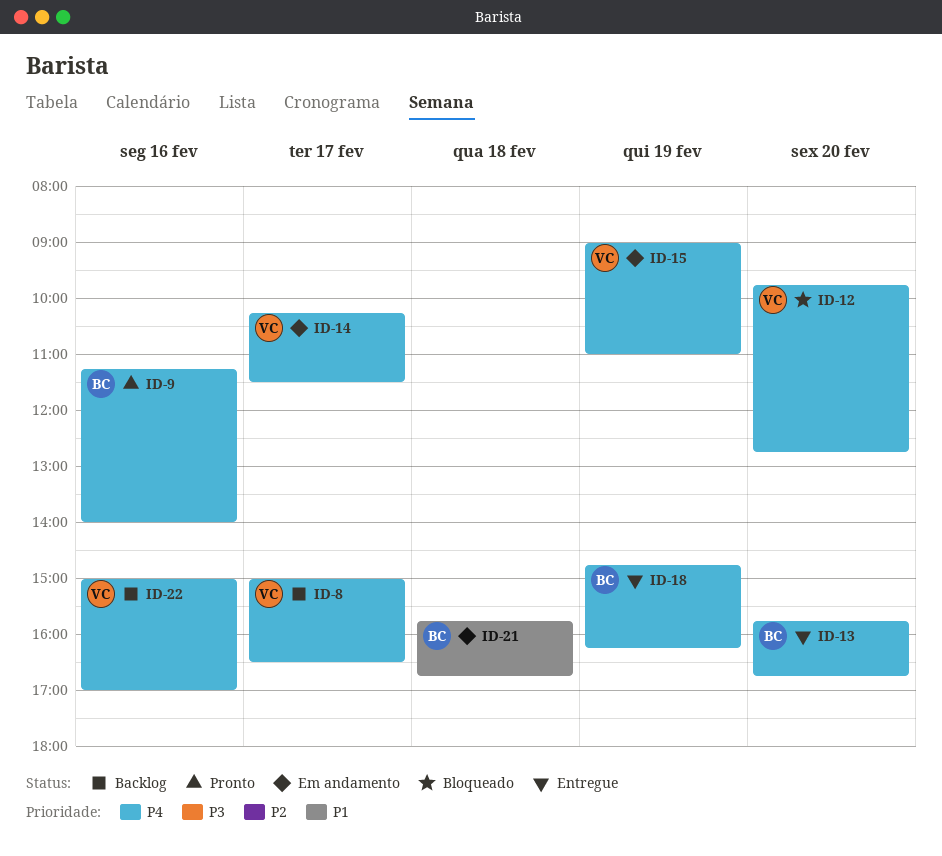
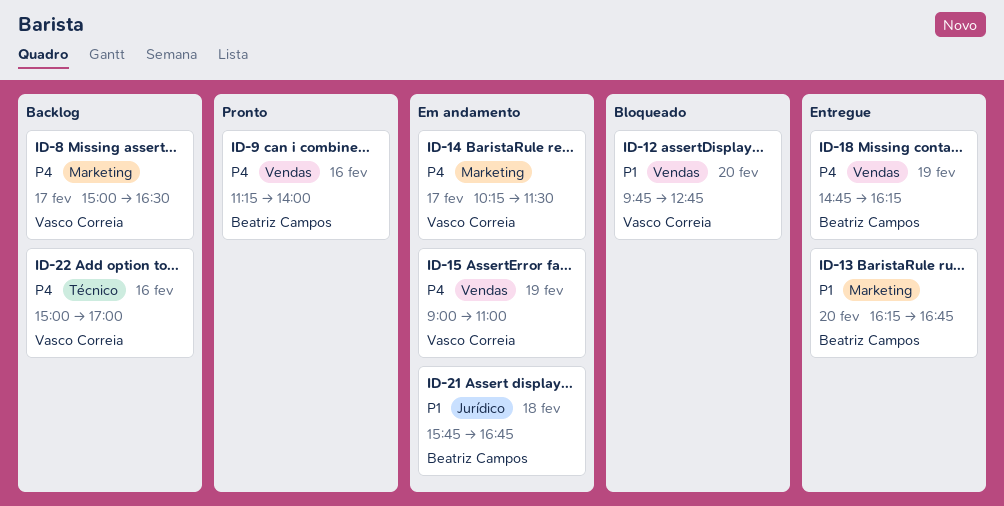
ID-12, priority: P4 -> P1
ID-13, priority: P4 -> P1
ID-13, begins: 15:45 -> 16:15

